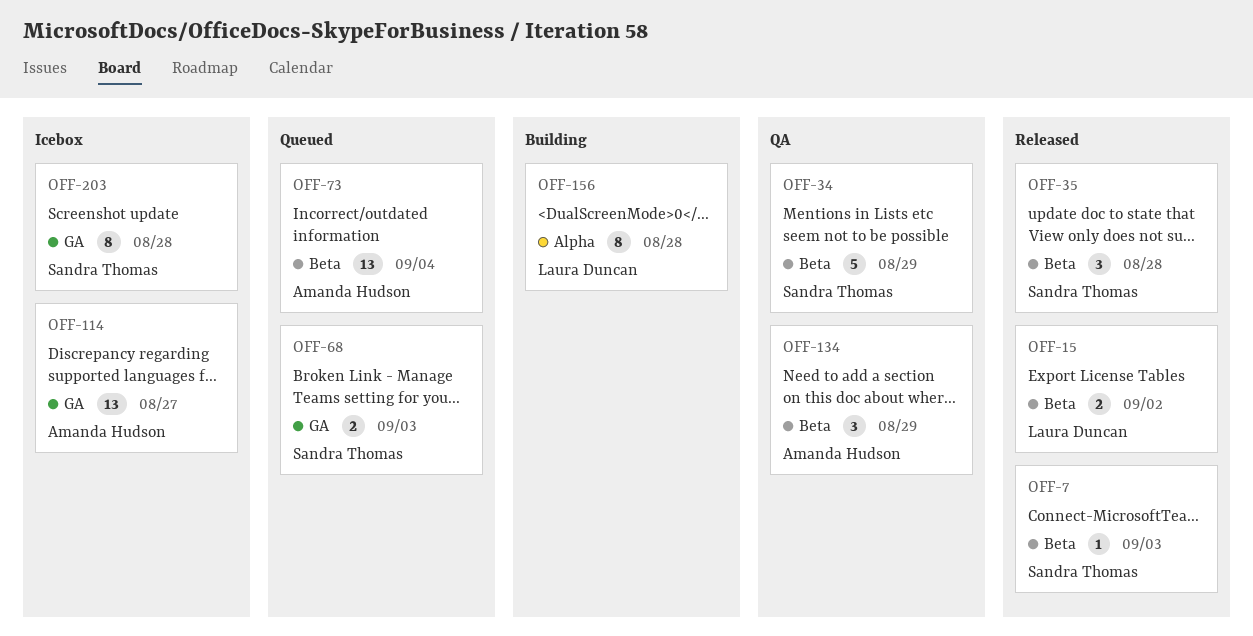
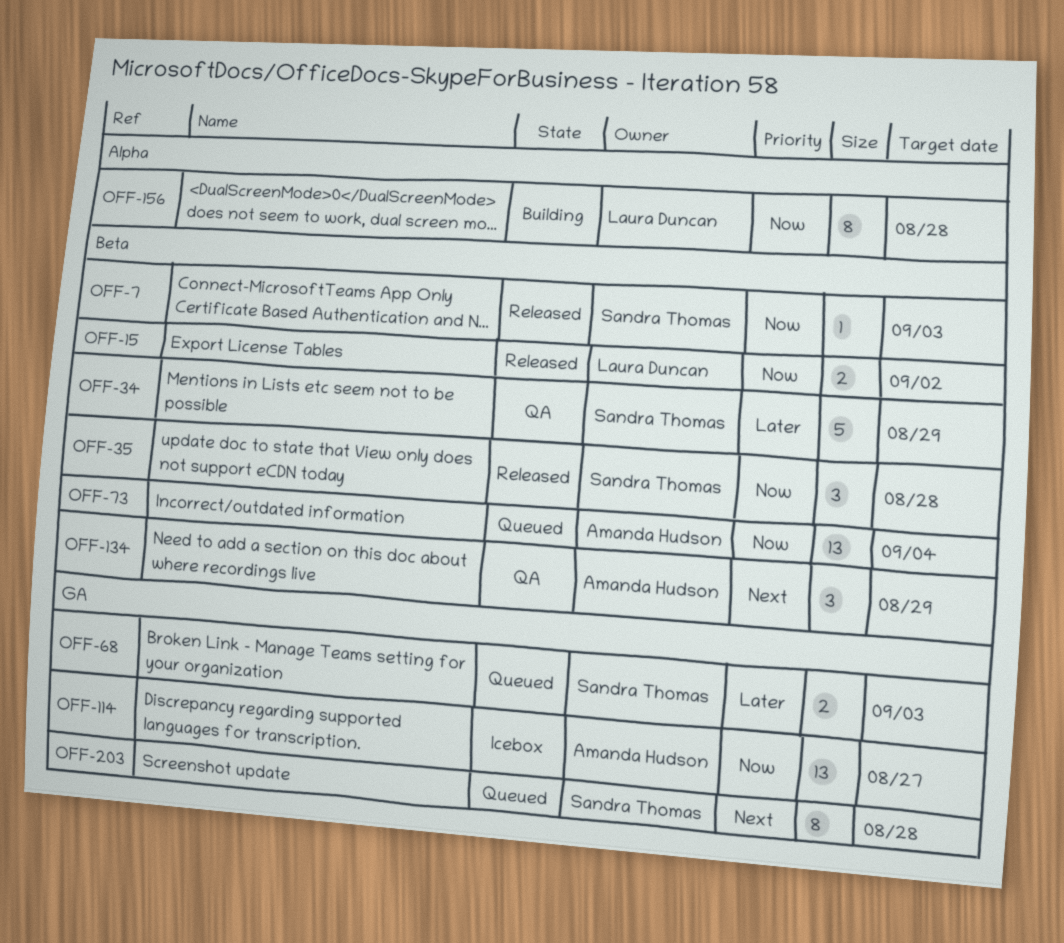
OFF-203, status: Icebox -> Queued

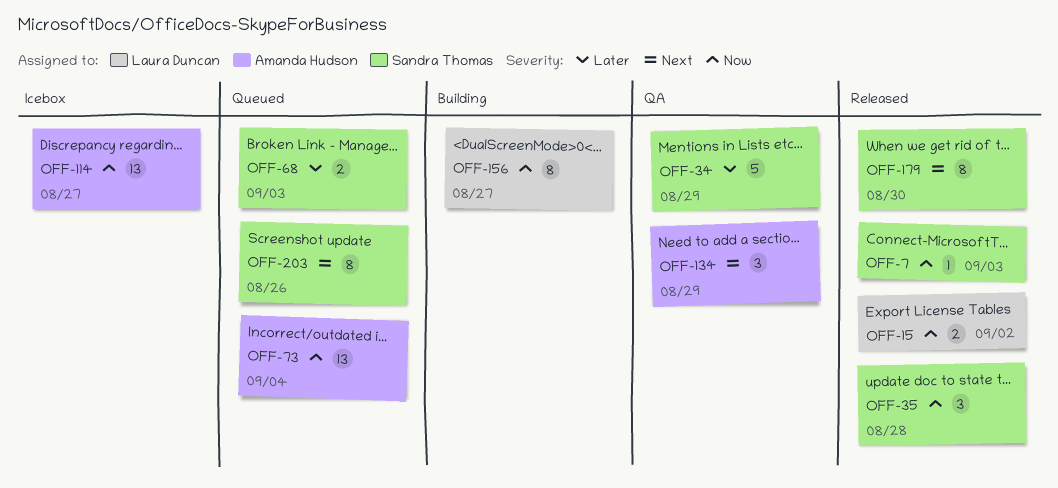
OFF-156, due: Aug 28 -> Aug 27
OFF-179: none -> present
OFF-203, due: Aug 28 -> Aug 26

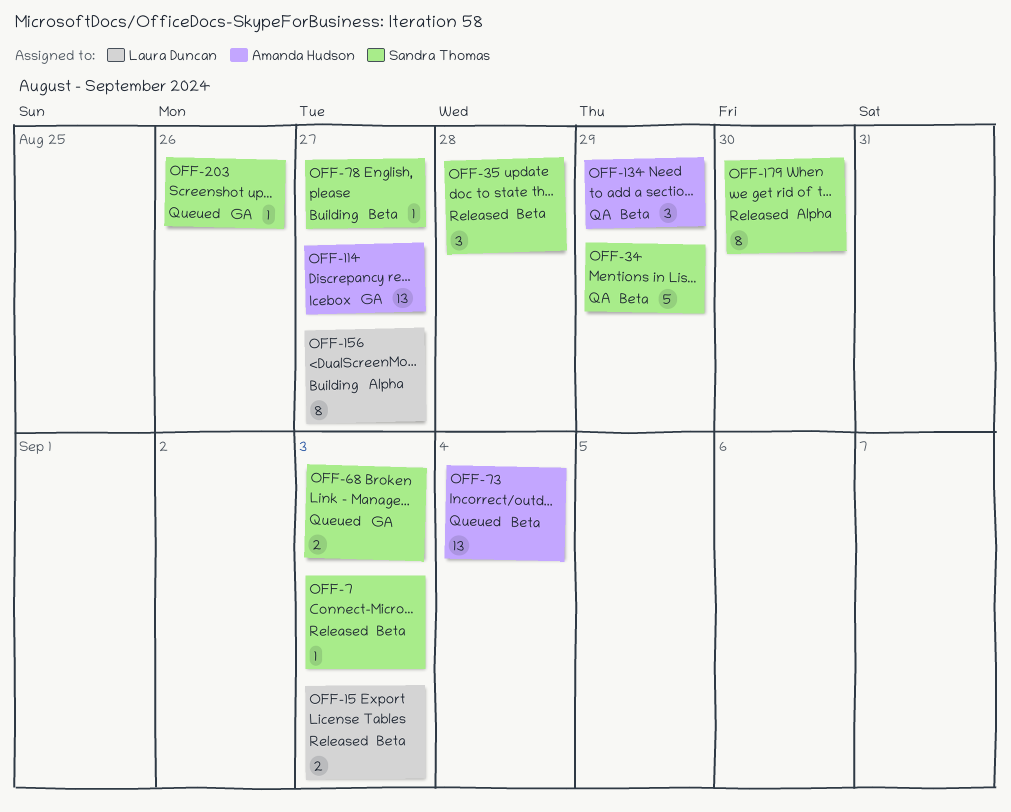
OFF-15, due: Sep 2 -> Sep 3
OFF-78: none -> present
OFF-203, estimate: 8 -> 1

